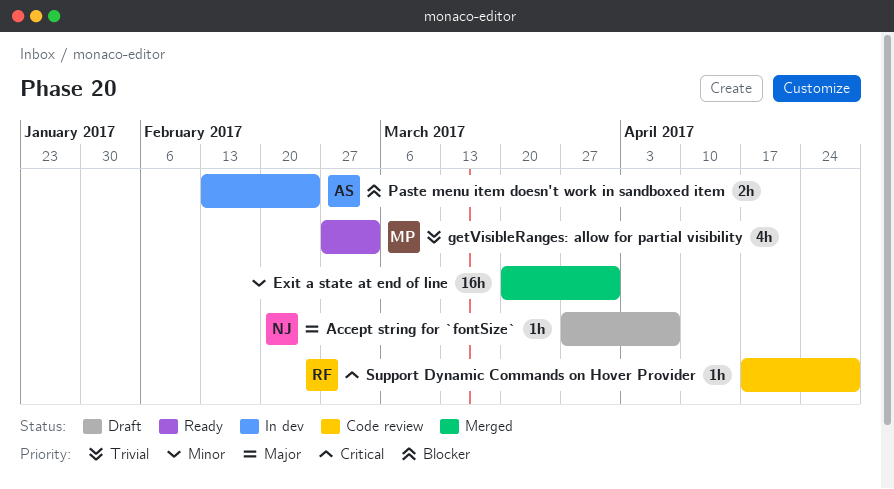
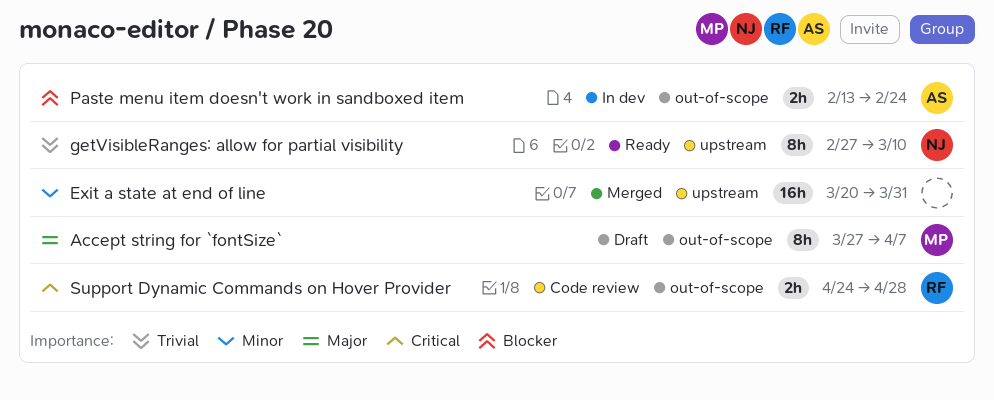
Accept string for `fontSize`, owner: NJ -> MP
Accept string for `fontSize`, estimate: 1h -> 8h
getVisibleRanges: allow for partial visibility, owner: MP -> NJ
getVisibleRanges: allow for partial visibility, estimate: 4h -> 8h
getVisibleRanges: allow for partial visibility, due: Mar 3 -> Mar 10
Support Dynamic Commands on Hover Provider, estimate: 1h -> 2h
Support Dynamic Commands on Hover Provider, start: Apr 17 -> Apr 24

